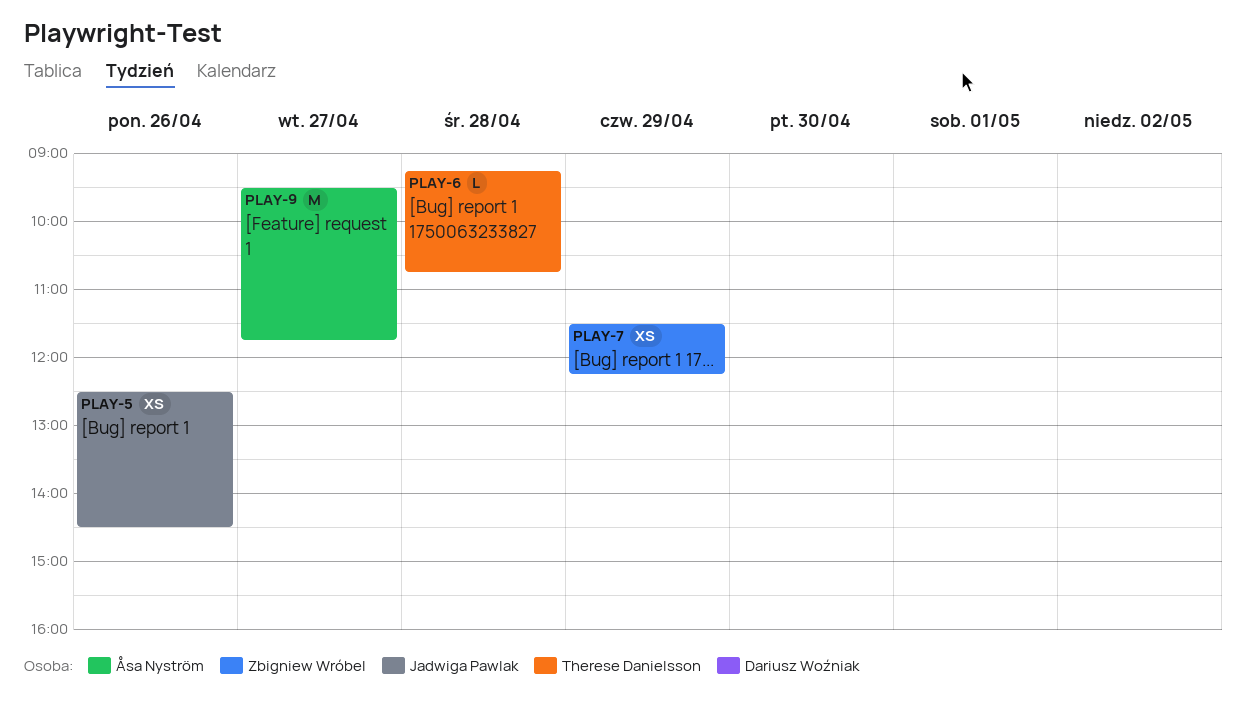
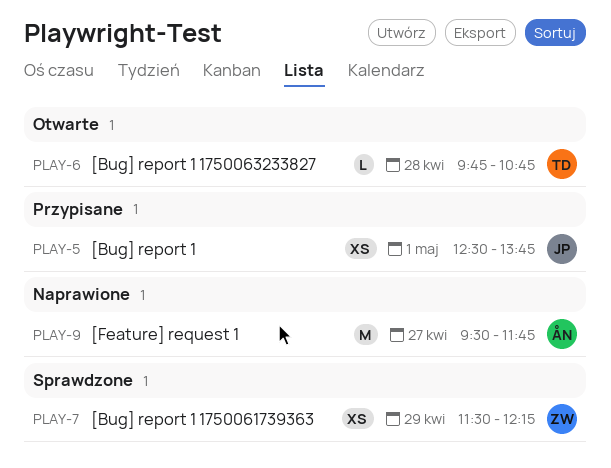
PLAY-5, day: Apr 26 -> May 1
PLAY-5, ends: 14:30 -> 13:45
PLAY-6, begins: 09:15 -> 09:45

